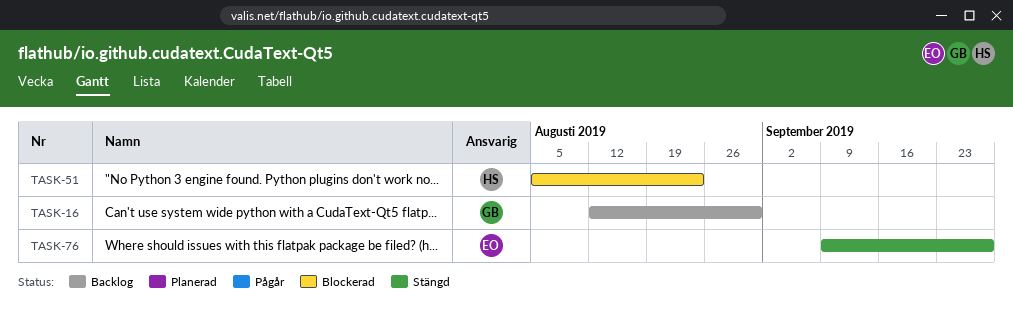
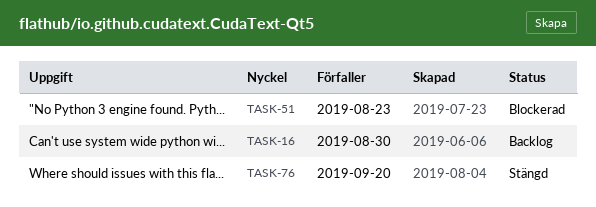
TASK-76, due: Sep 27 -> Sep 20

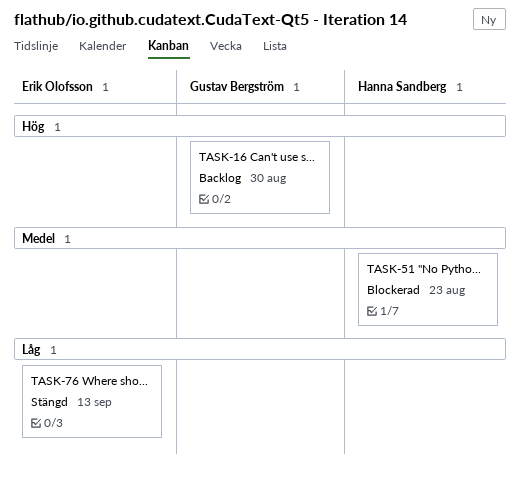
TASK-76, due: Sep 20 -> Sep 13

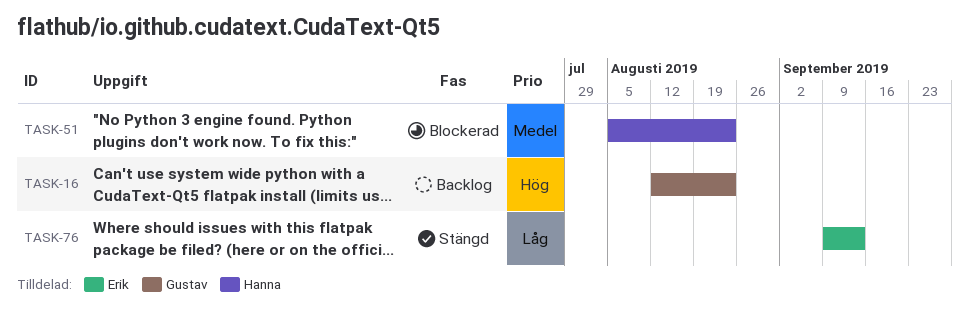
TASK-16, due: Aug 30 -> Aug 23

